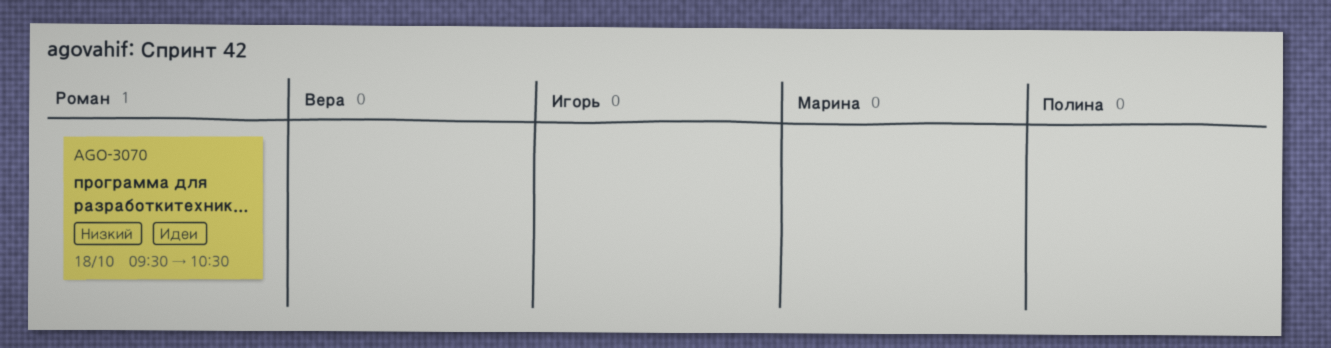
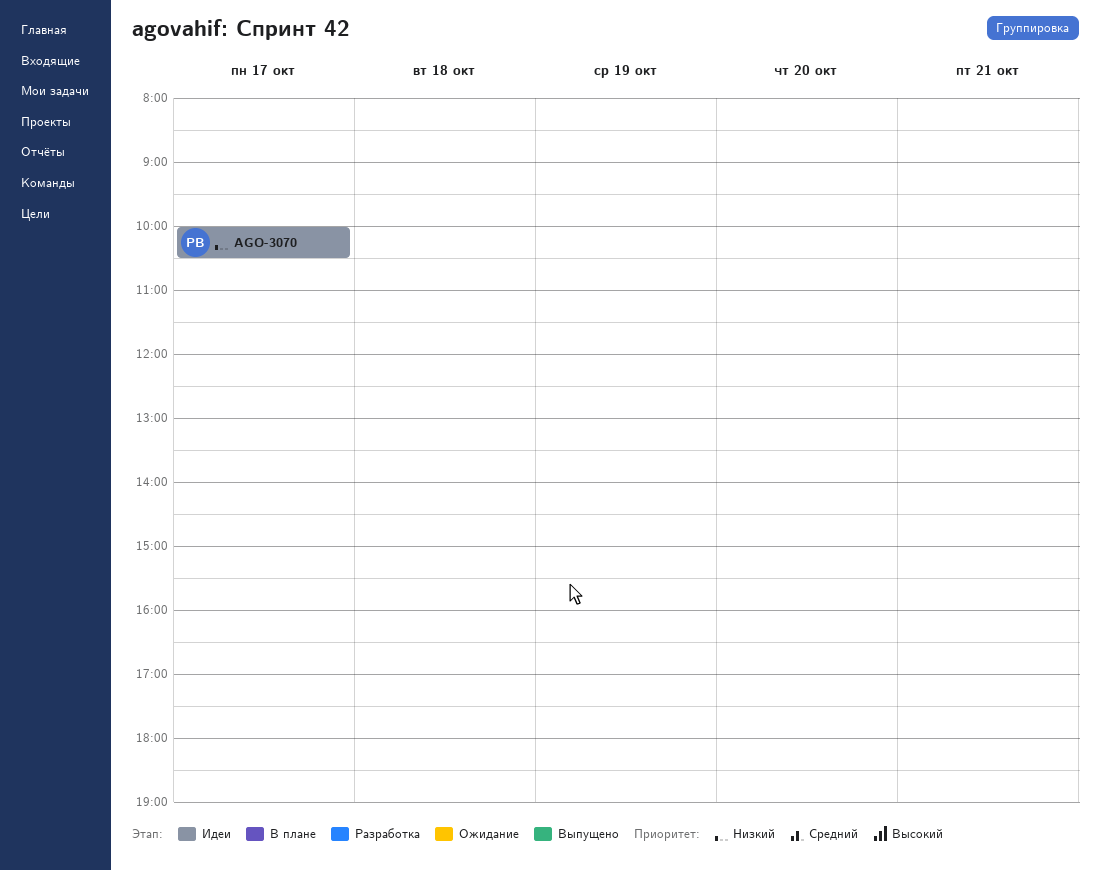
AGO-3070, day: Oct 18 -> Oct 17
AGO-3070, begins: 09:30 -> 10:00

